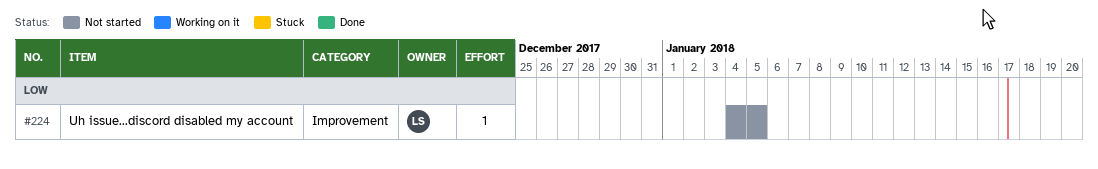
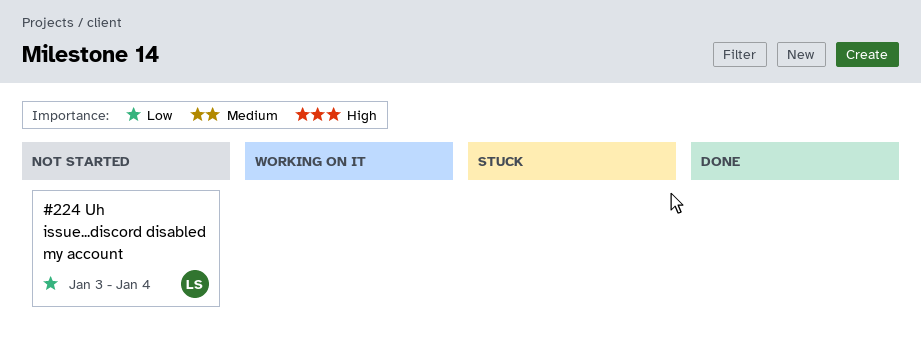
#224, start: Jan 4 -> Jan 3
#224, due: Jan 5 -> Jan 4

